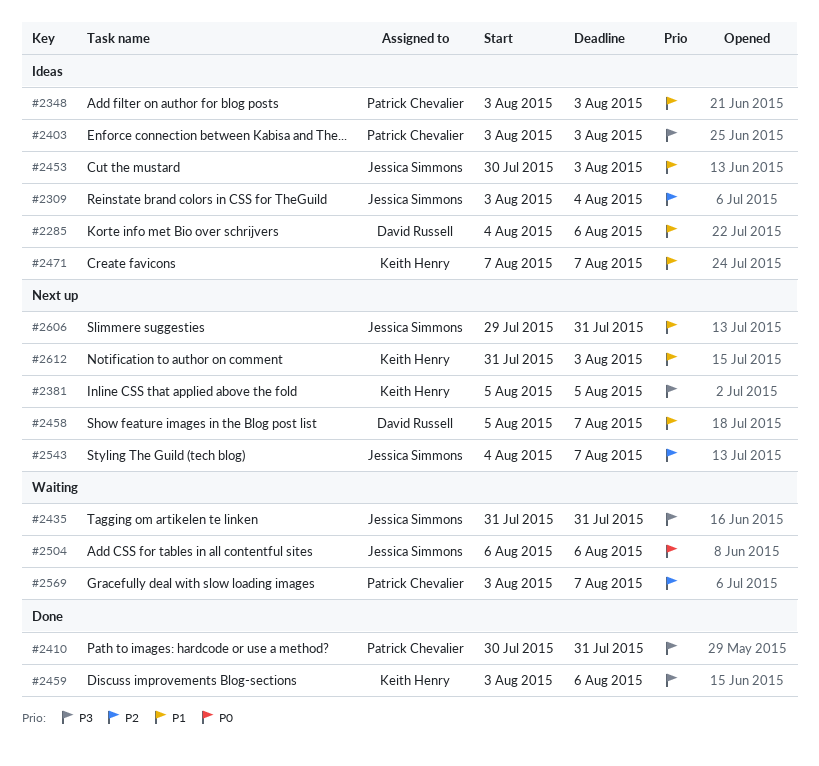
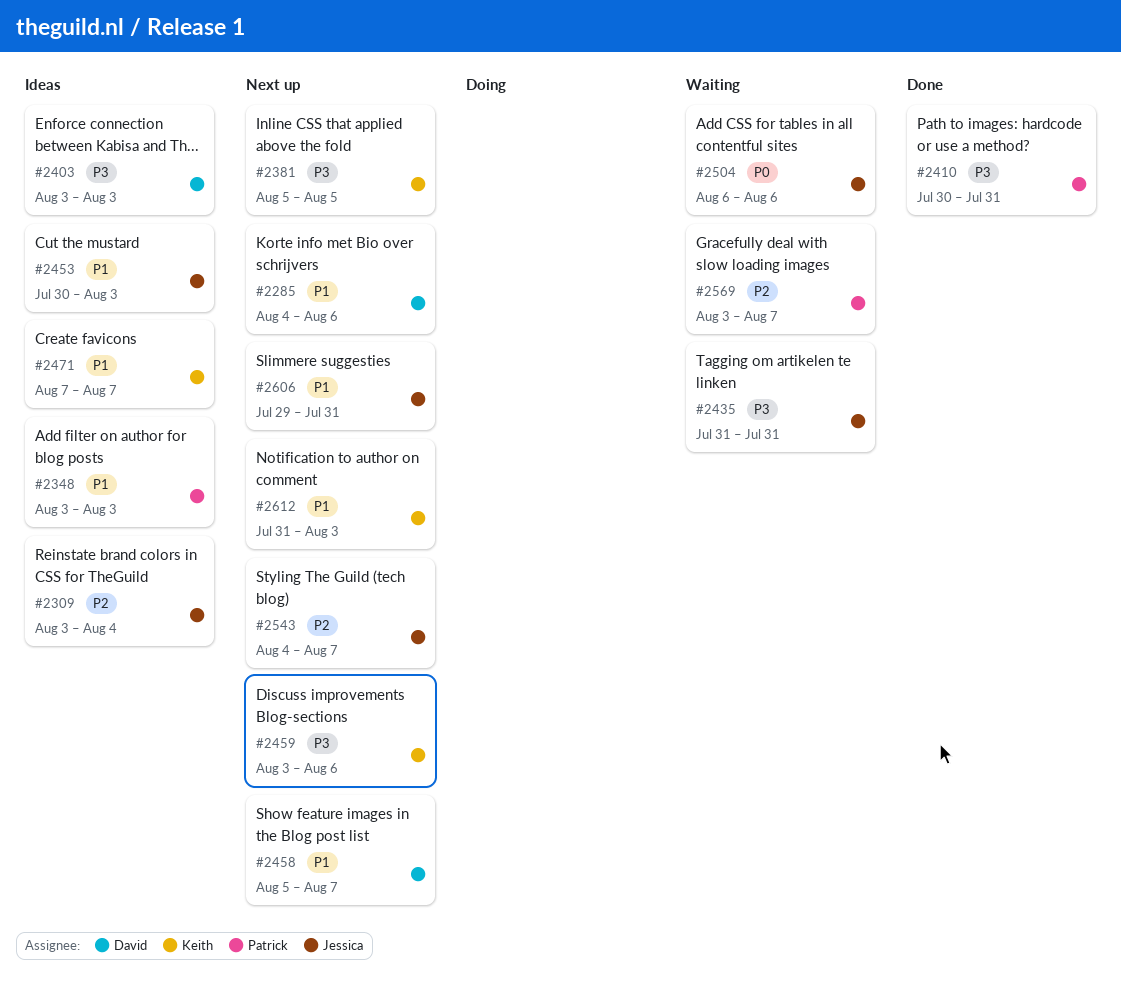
#2285, status: Ideas -> Next up
#2403, owner: Patrick Chevalier -> David Russell
#2459, status: Done -> Next up

